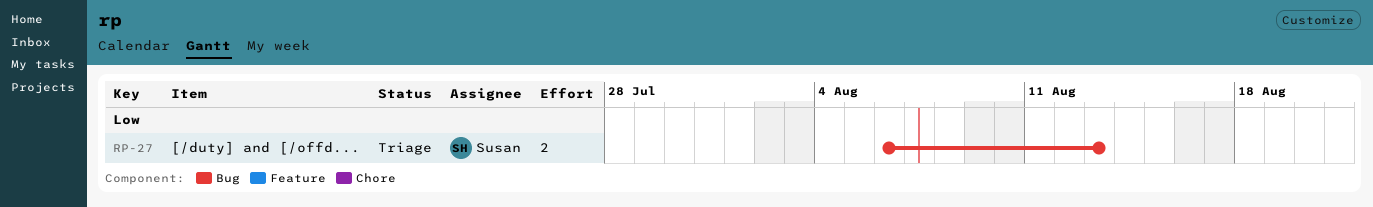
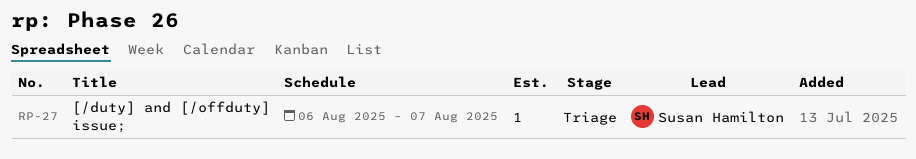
RP-27, estimate: 2 -> 1
RP-27, due: Aug 13 -> Aug 7

